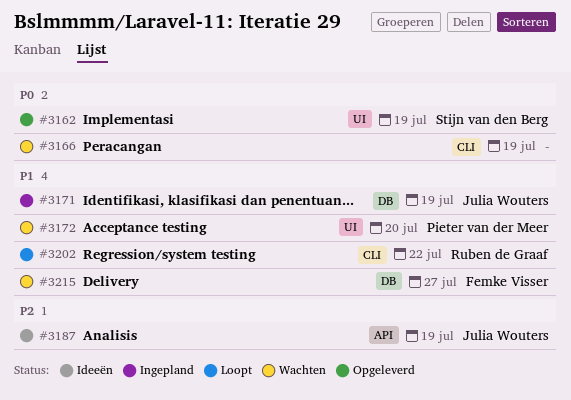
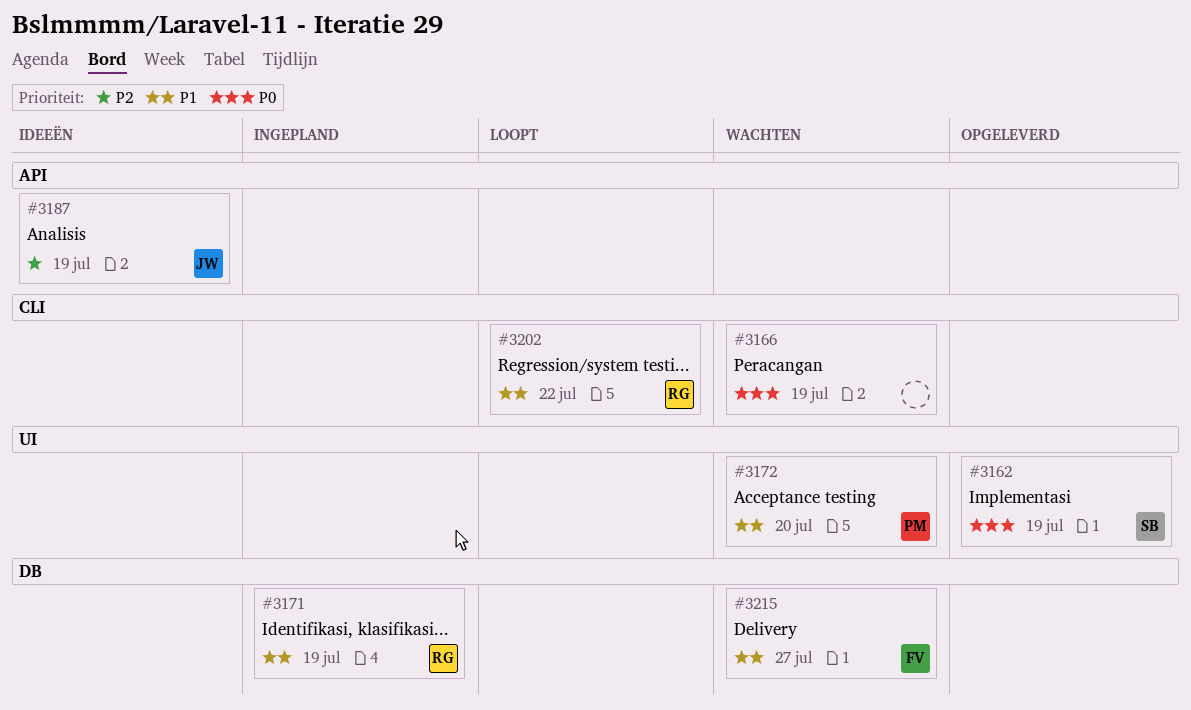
#3171, owner: Julia Wouters -> Ruben de Graaf

